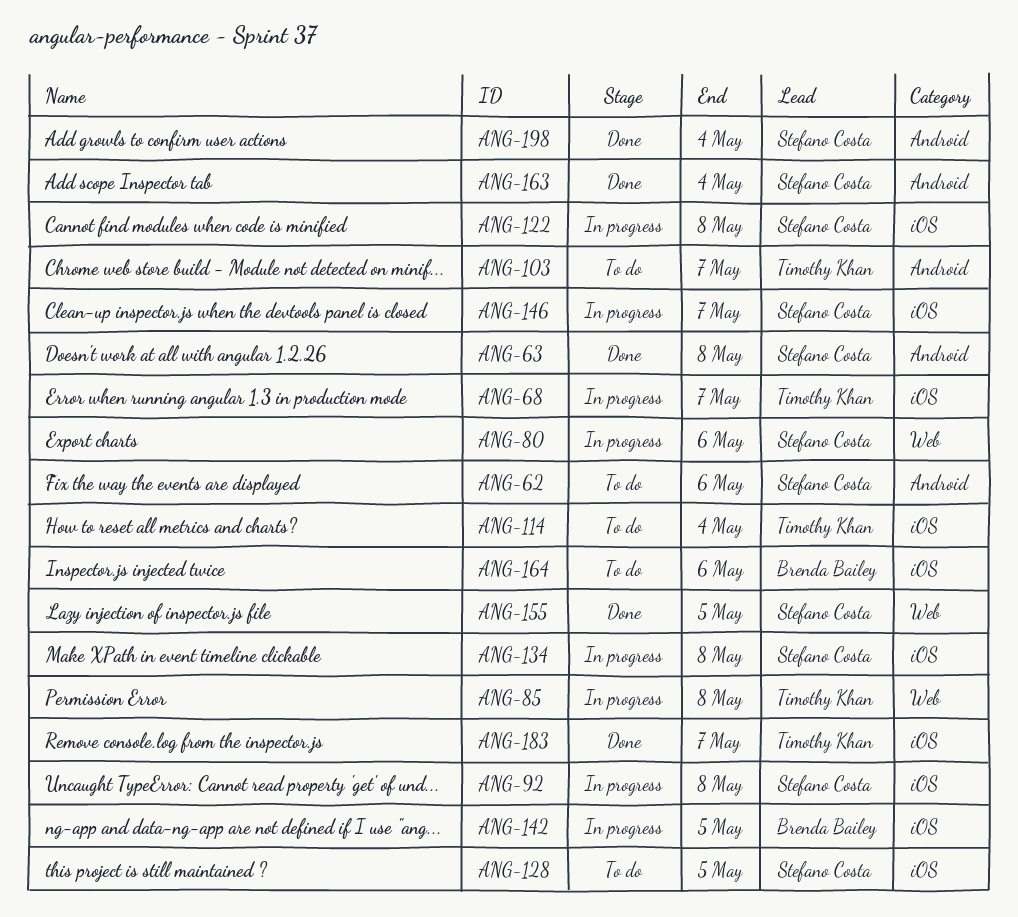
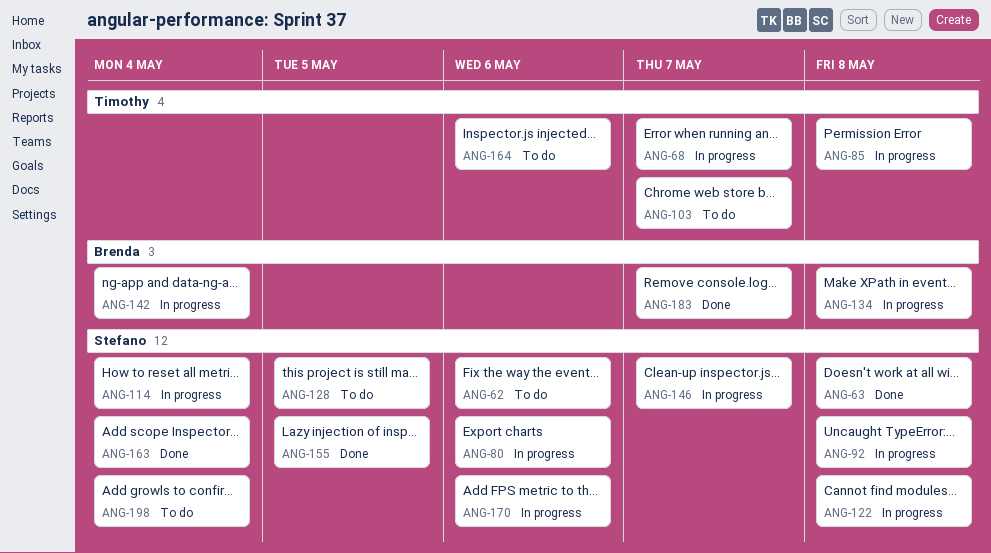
ANG-114, status: To do -> In progress
ANG-114, owner: Timothy Khan -> Stefano Costa
ANG-134, owner: Stefano Costa -> Brenda Bailey
ANG-142, due: May 5 -> May 4
ANG-164, owner: Brenda Bailey -> Timothy Khan
ANG-170: none -> present
ANG-183, owner: Timothy Khan -> Brenda Bailey
ANG-198, status: Done -> To do

